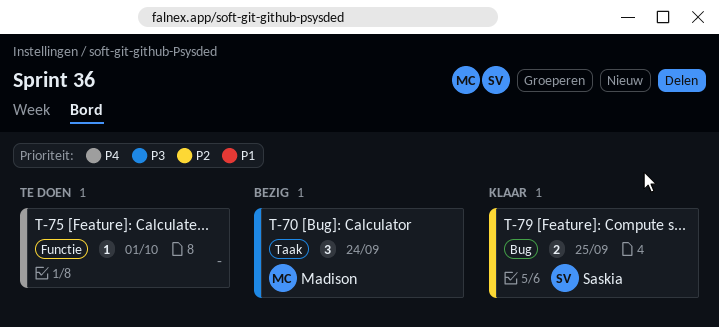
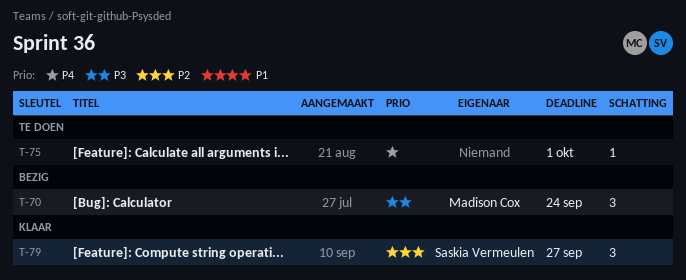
T-79, estimate: 2 -> 3
T-79, due: Sep 25 -> Sep 27

